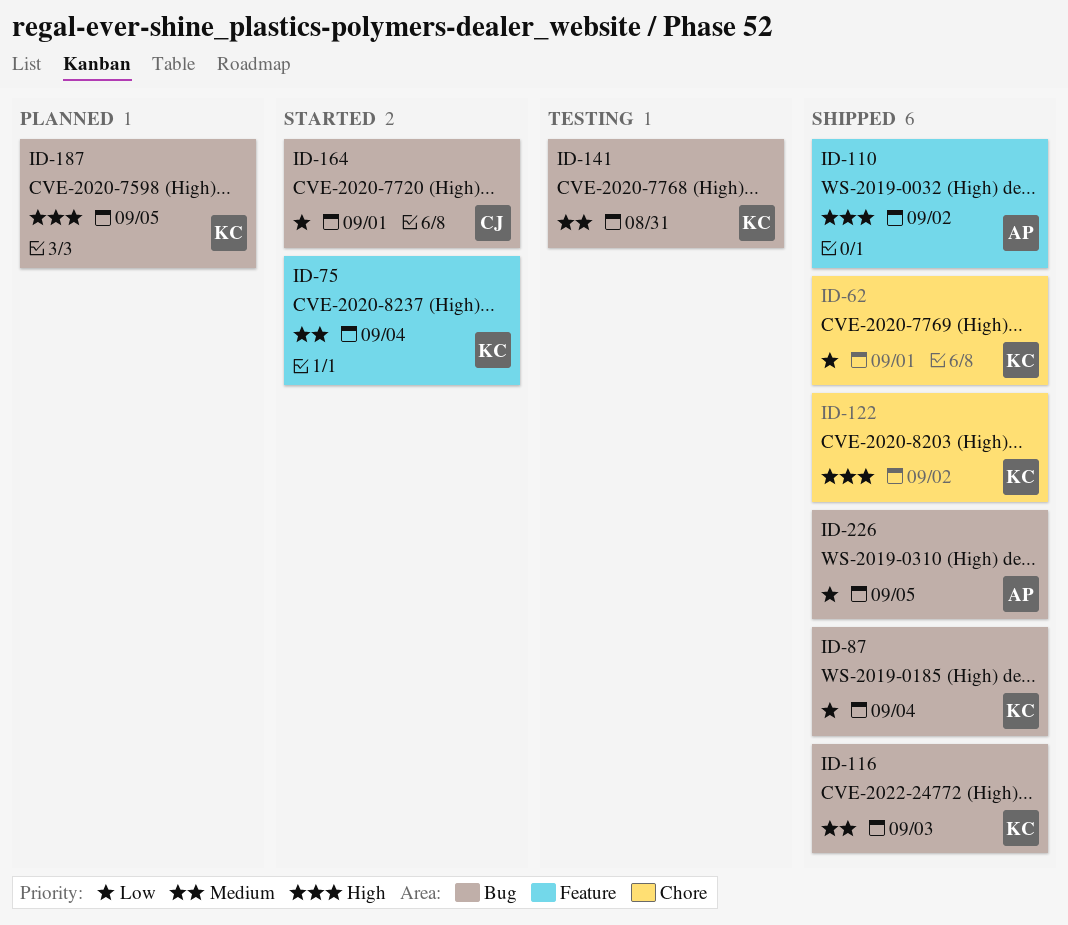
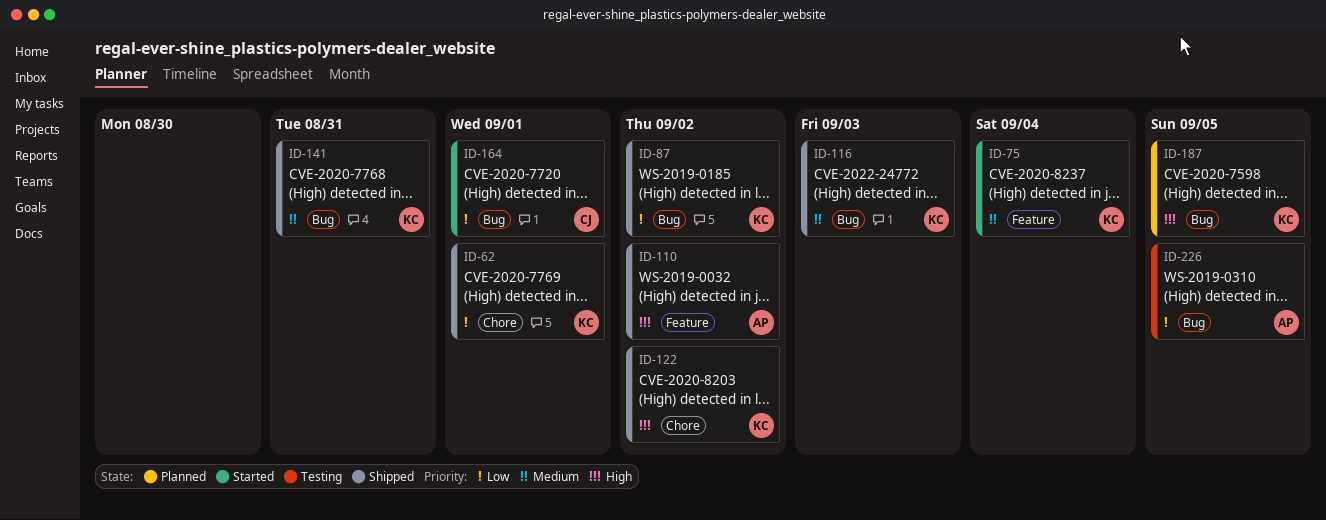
ID-87, due: Sep 4 -> Sep 2
ID-141, status: Testing -> Shipped
ID-226, status: Shipped -> Testing

